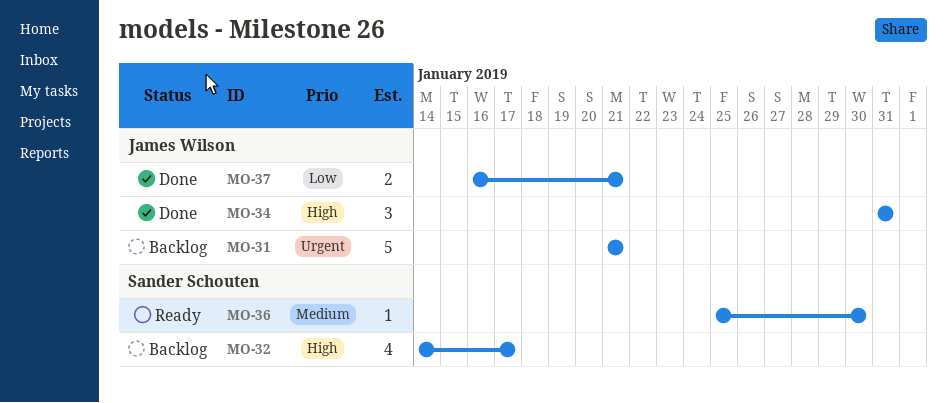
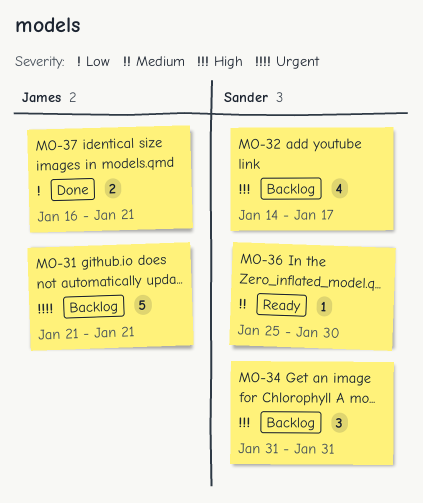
MO-34, status: Done -> Backlog
MO-34, owner: James Wilson -> Sander Schouten

